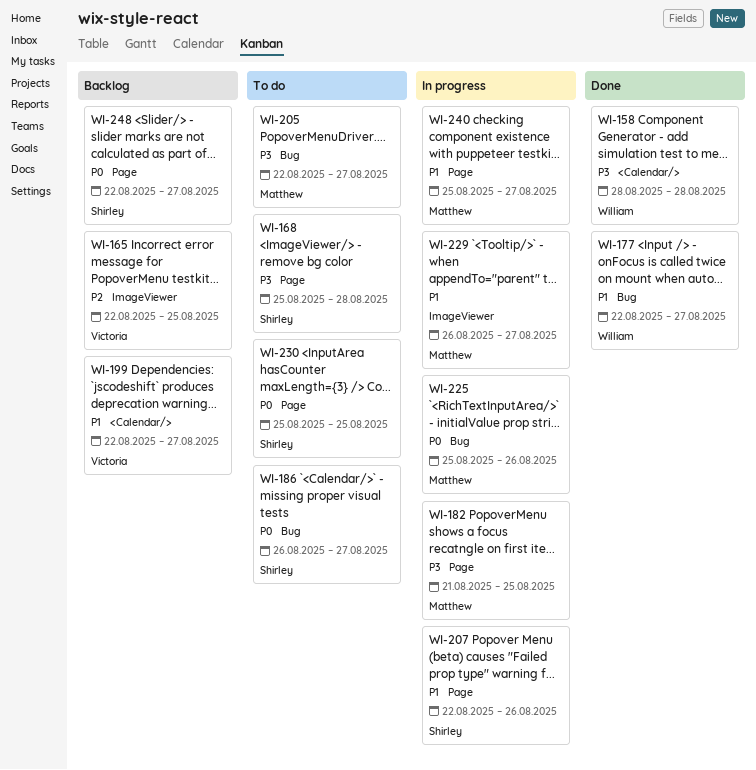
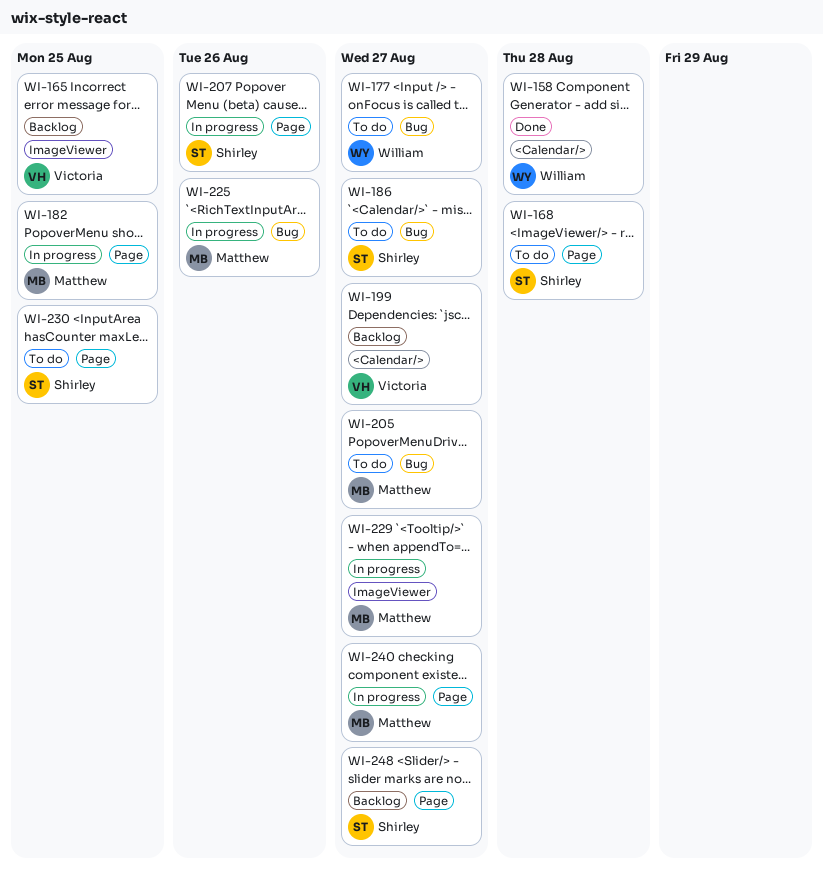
WI-177, status: Done -> To do

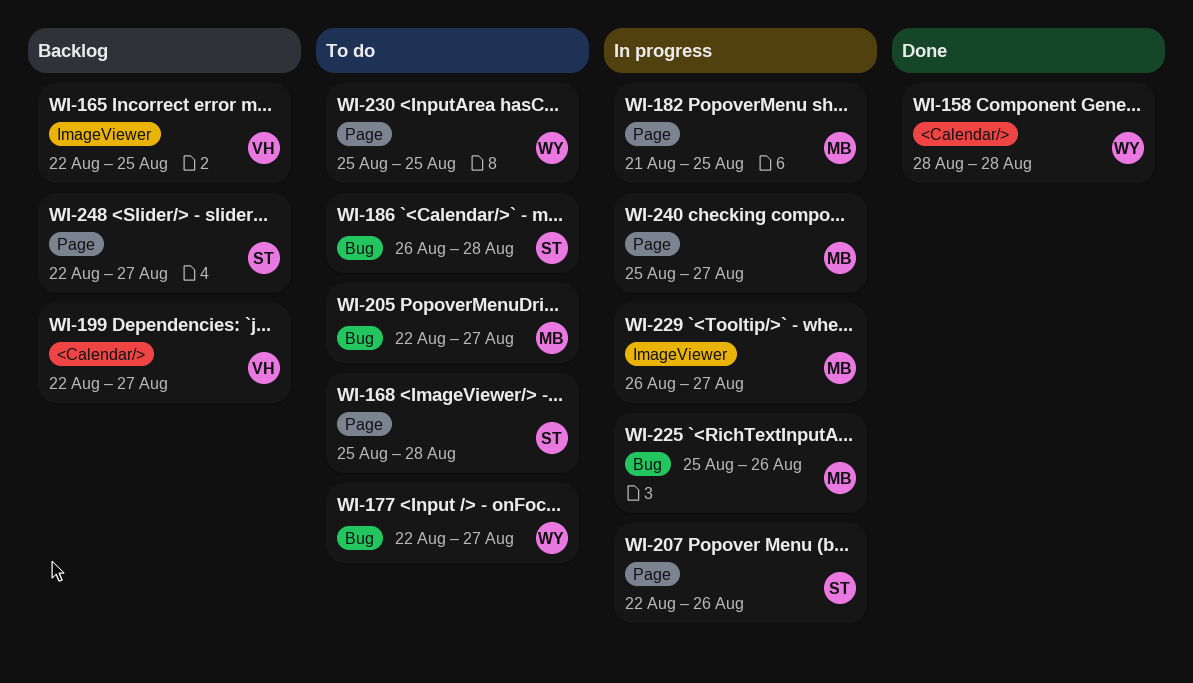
WI-186, due: Aug 27 -> Aug 28
WI-230, owner: Shirley -> William

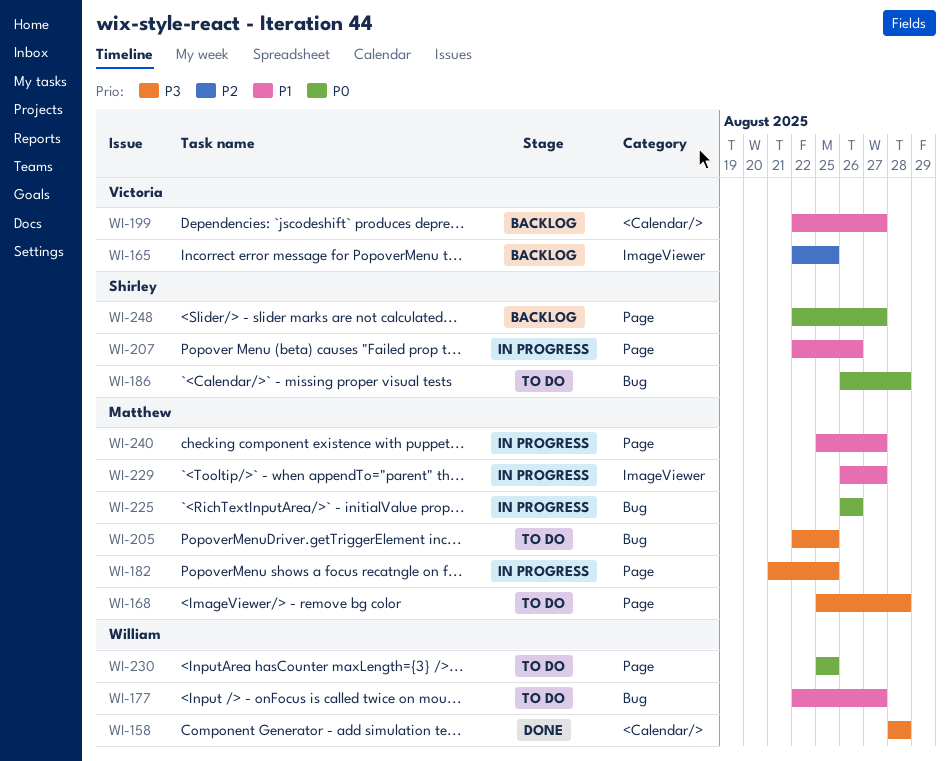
WI-168, owner: Shirley -> Matthew
WI-205, due: Aug 27 -> Aug 25
WI-225, start: Aug 25 -> Aug 26

